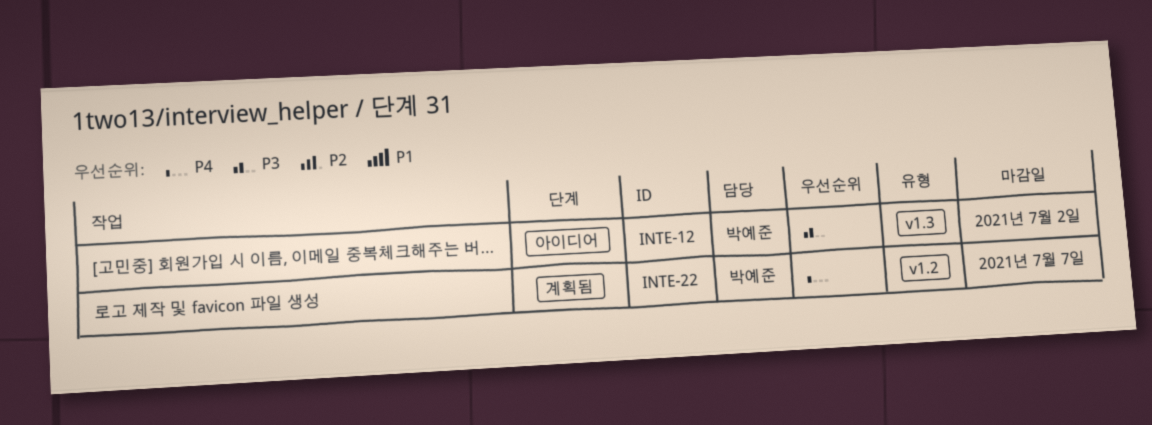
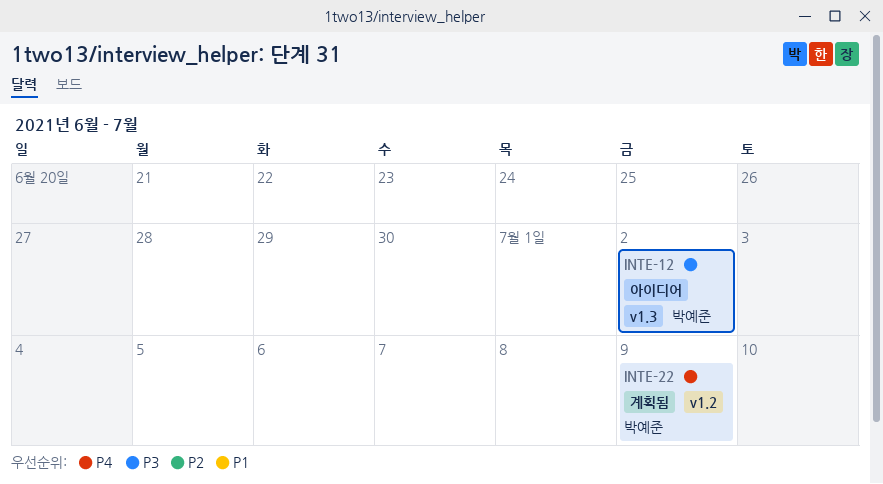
INTE-22, due: Jul 7 -> Jul 9

